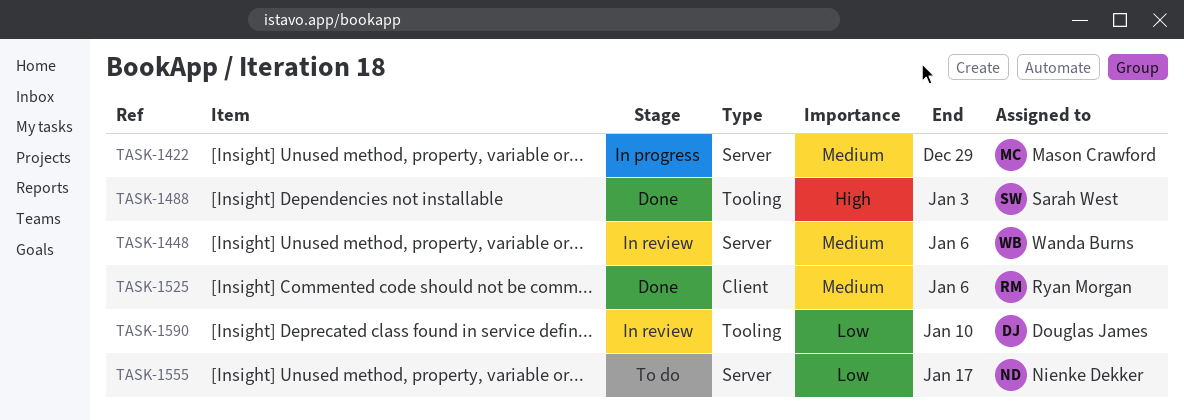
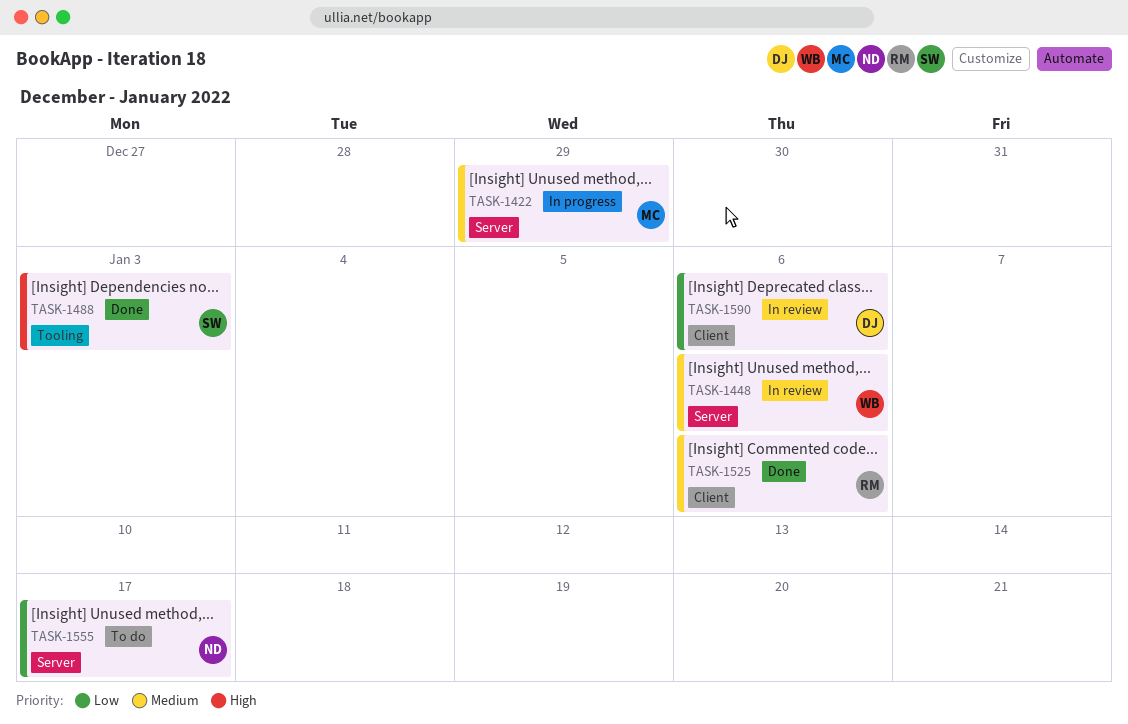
TASK-1590, label: Tooling -> Client
TASK-1590, due: Jan 10 -> Jan 6

